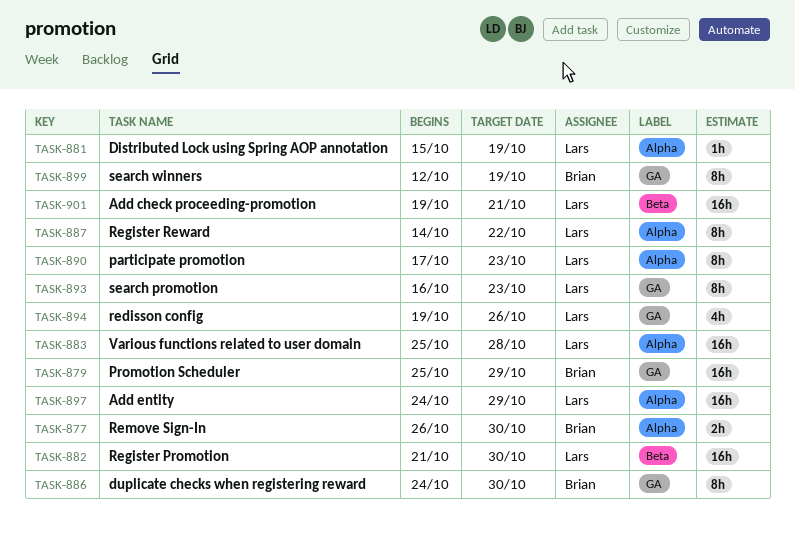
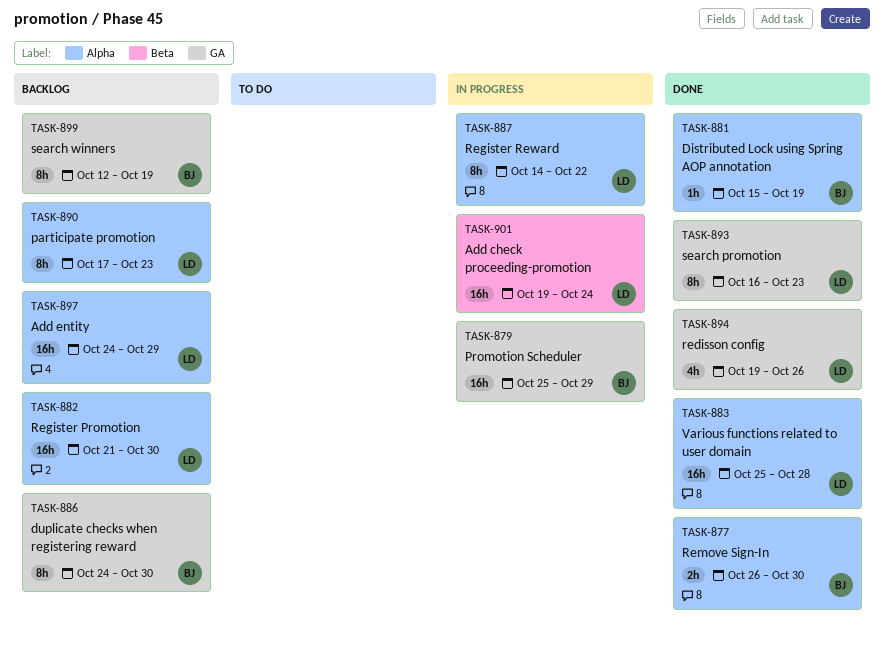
TASK-881, owner: Lars -> Brian
TASK-882, label: Beta -> Alpha
TASK-901, due: Oct 21 -> Oct 24

